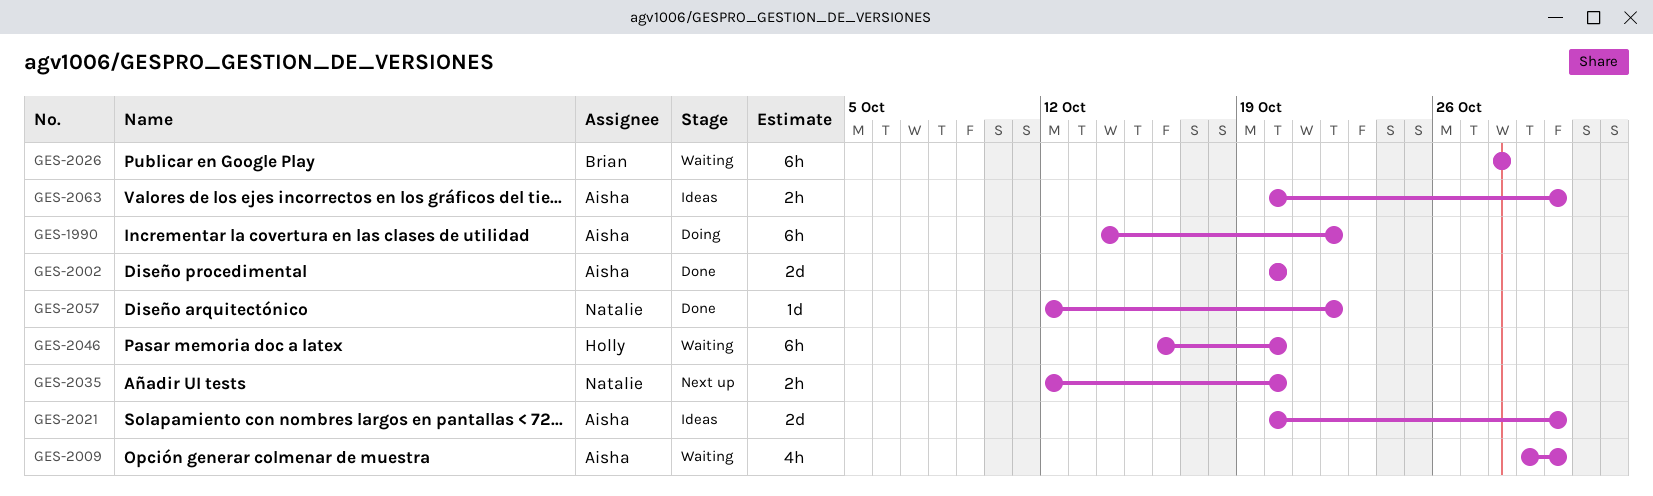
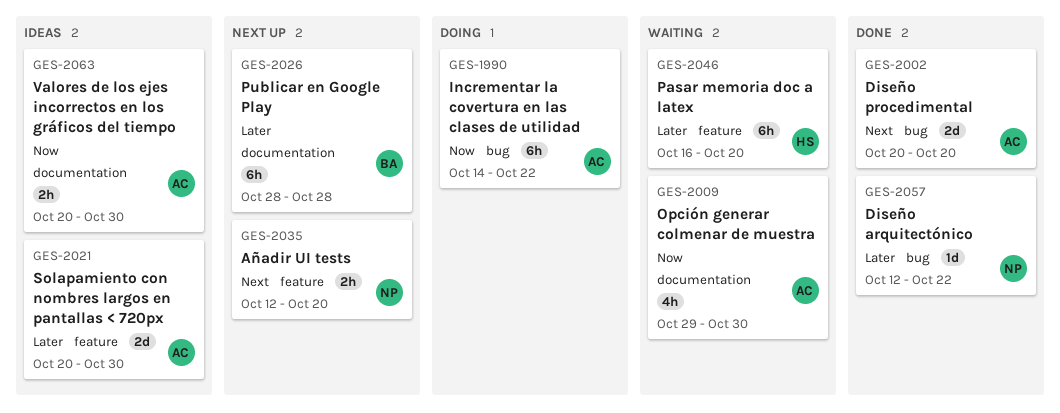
GES-2026, status: Waiting -> Next up

